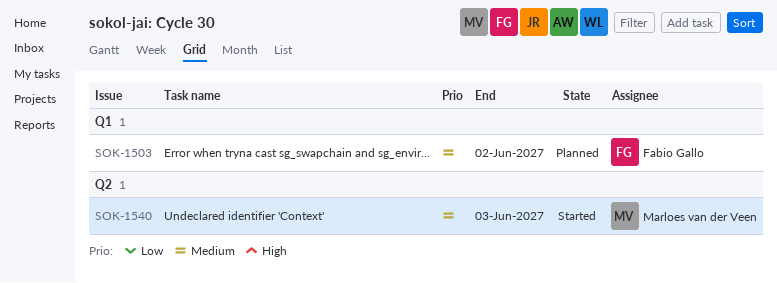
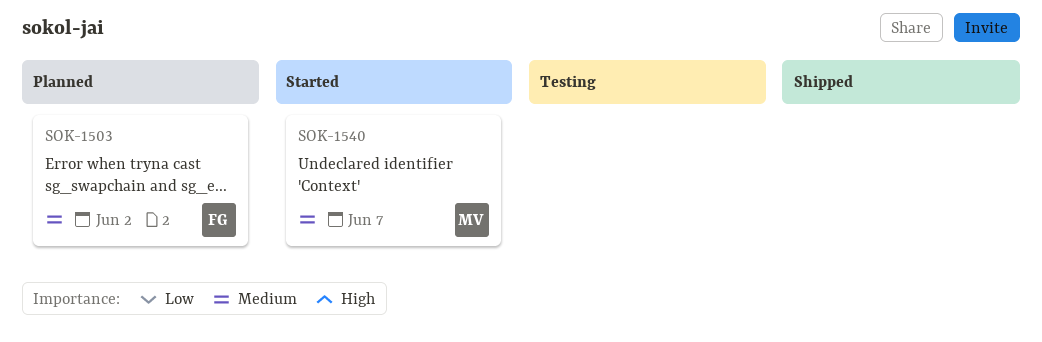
SOK-1540, due: Jun 3 -> Jun 7

